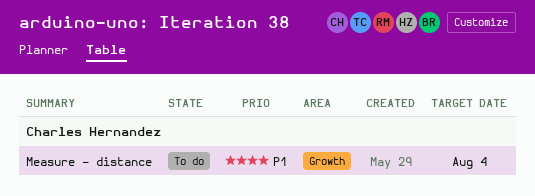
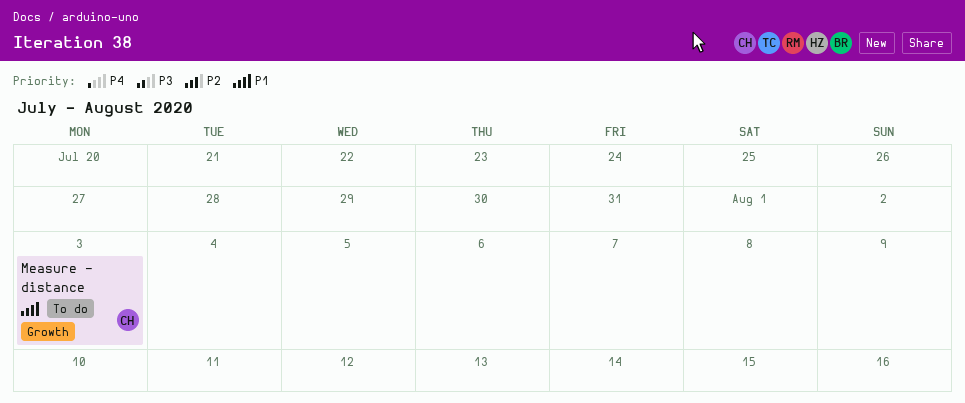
Measure - distance, due: Aug 4 -> Aug 3

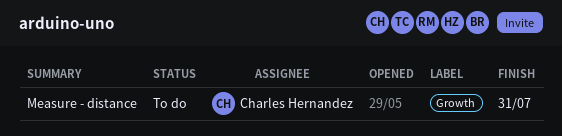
Measure - distance, due: Aug 3 -> Jul 31

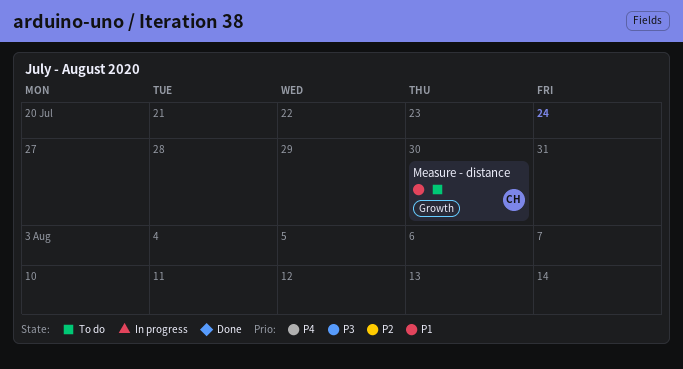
Measure - distance, due: Jul 31 -> Jul 30

